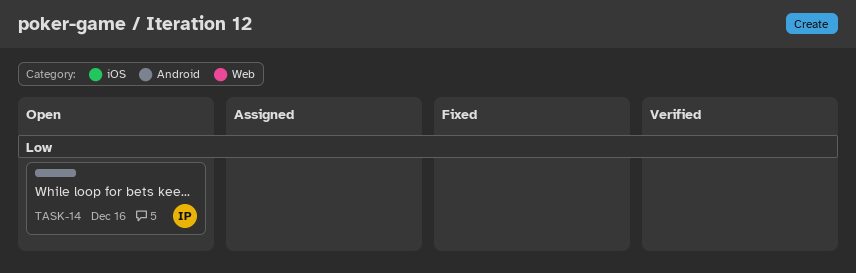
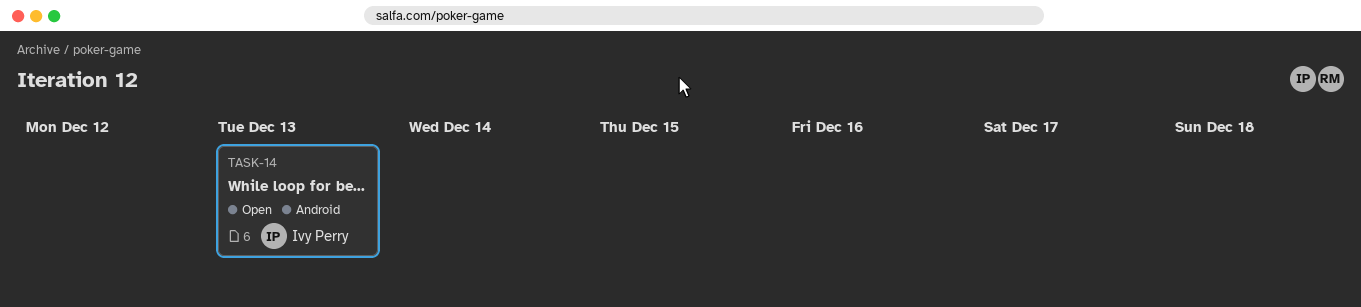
TASK-14, due: Dec 16 -> Dec 13

